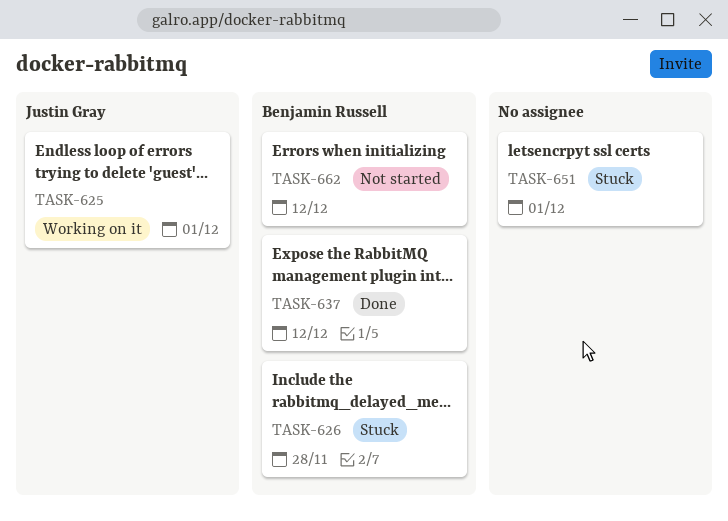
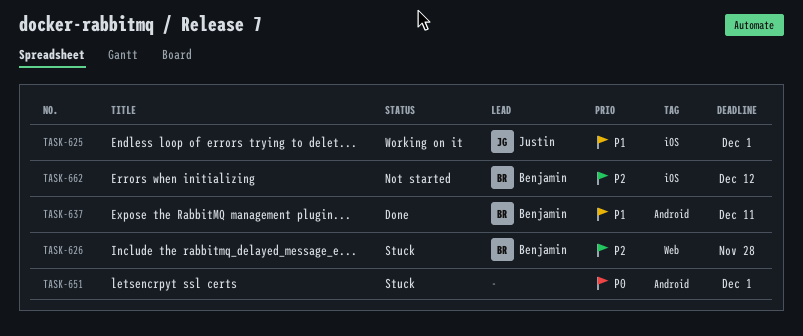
TASK-637, due: Dec 12 -> Dec 11

